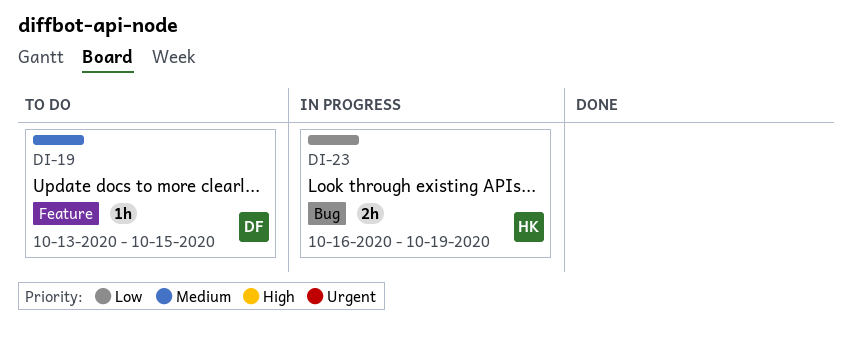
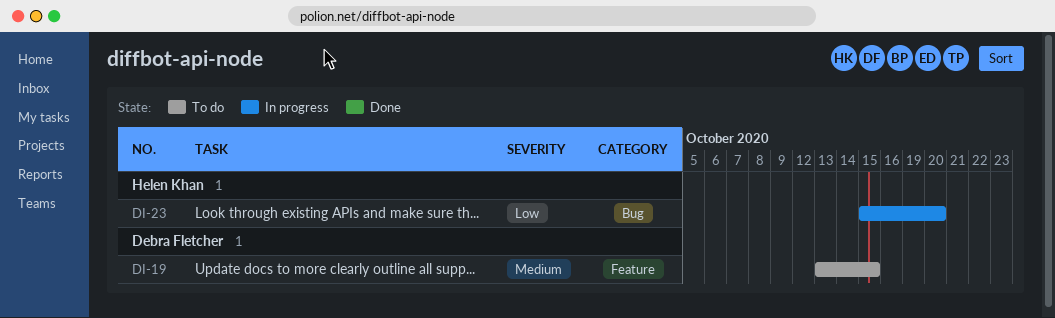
DI-23, start: Oct 16 -> Oct 15
DI-23, due: Oct 19 -> Oct 20

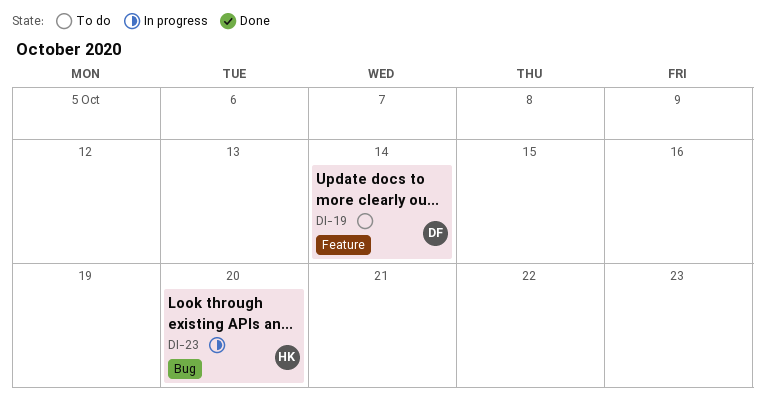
DI-19, due: Oct 15 -> Oct 14

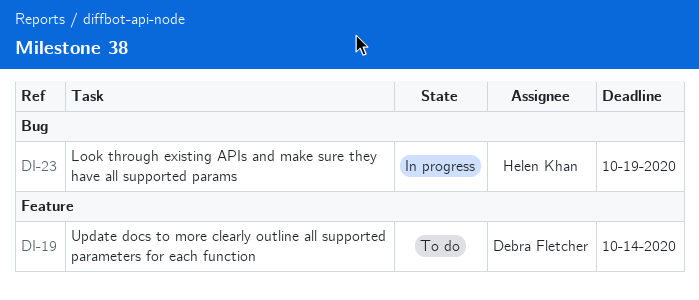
DI-23, due: Oct 20 -> Oct 19

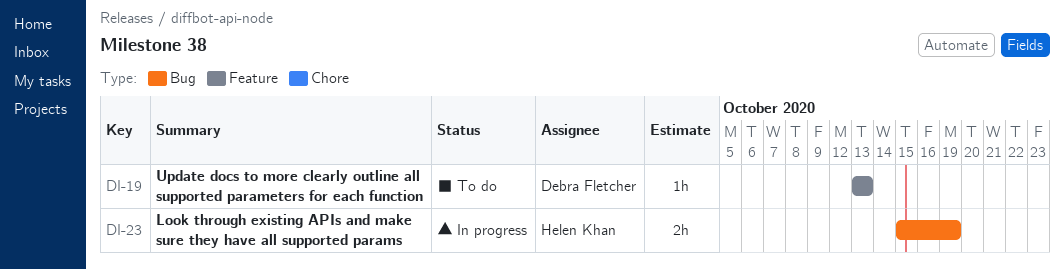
DI-19, due: Oct 14 -> Oct 13

